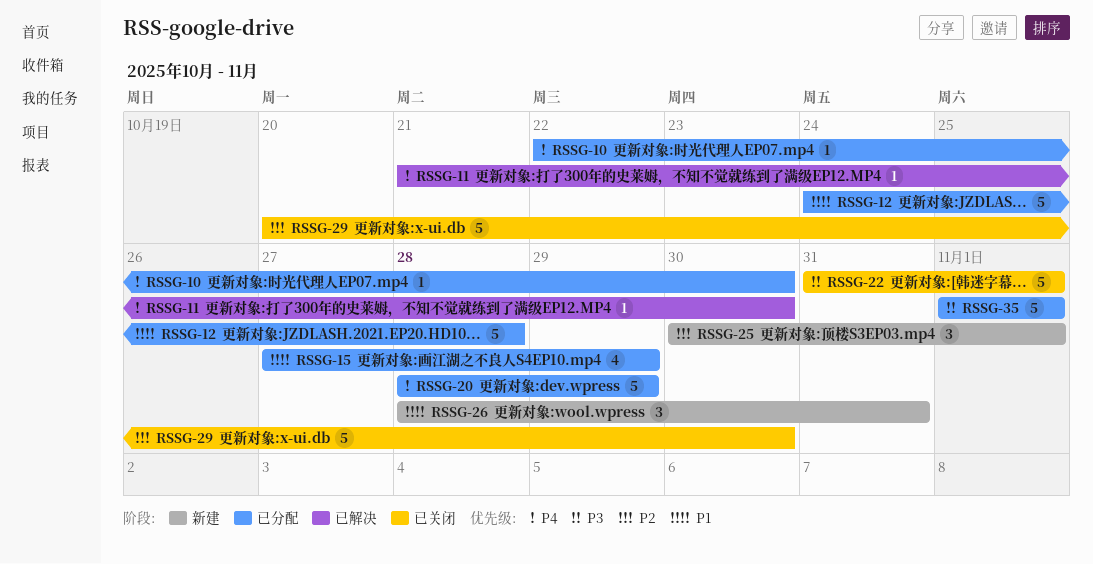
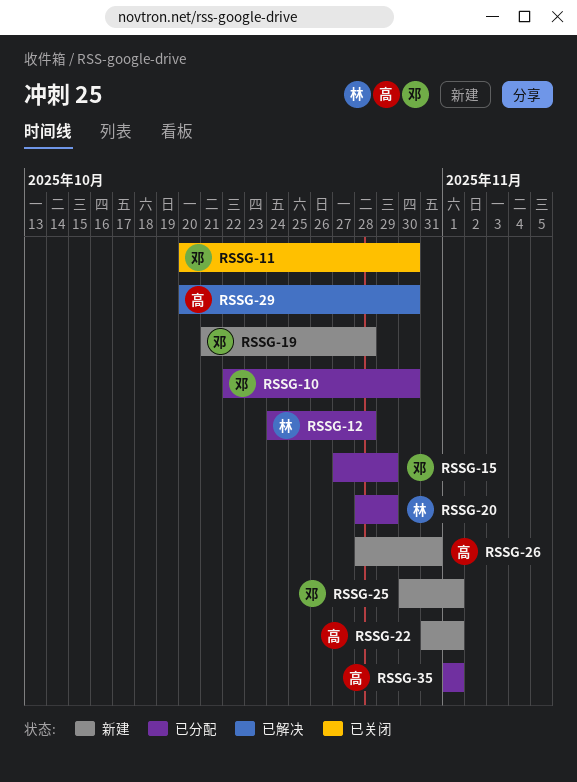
RSSG-11, status: 已解决 -> 已关闭
RSSG-11, start: Oct 21 -> Oct 20
RSSG-19: none -> present
RSSG-22, status: 已关闭 -> 新建
RSSG-29, status: 已关闭 -> 已解决

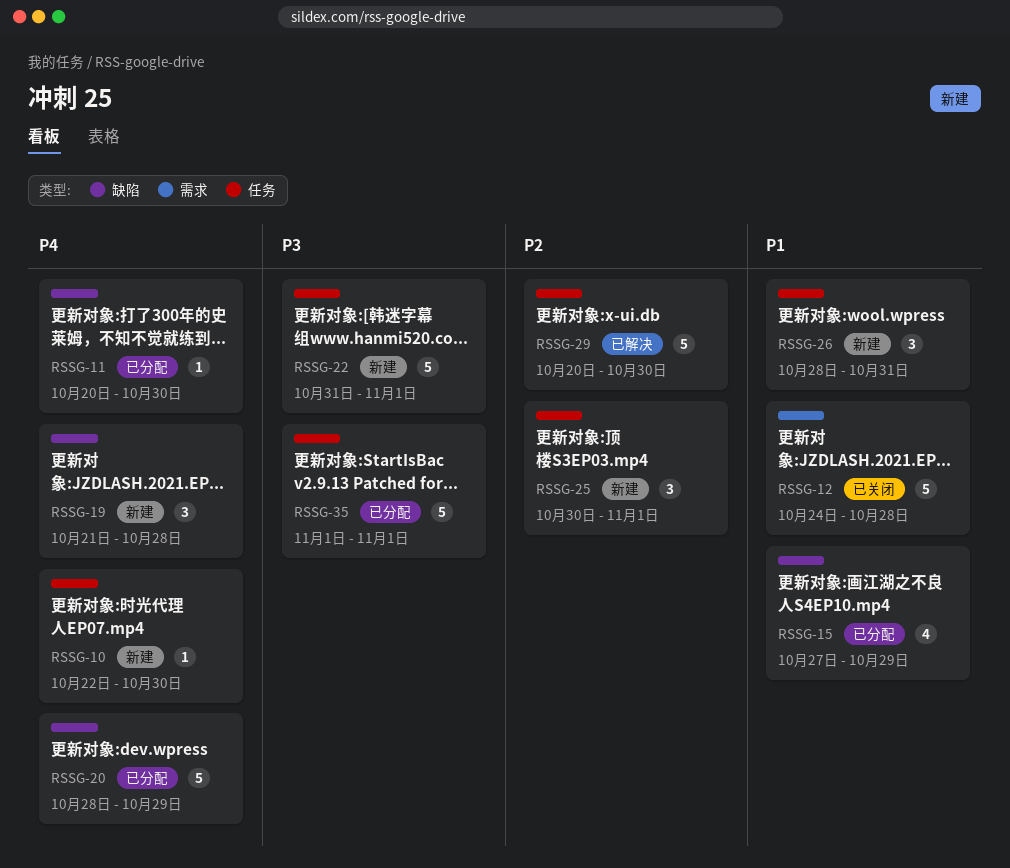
RSSG-10, status: 已分配 -> 新建
RSSG-11, status: 已关闭 -> 已分配
RSSG-12, status: 已分配 -> 已关闭

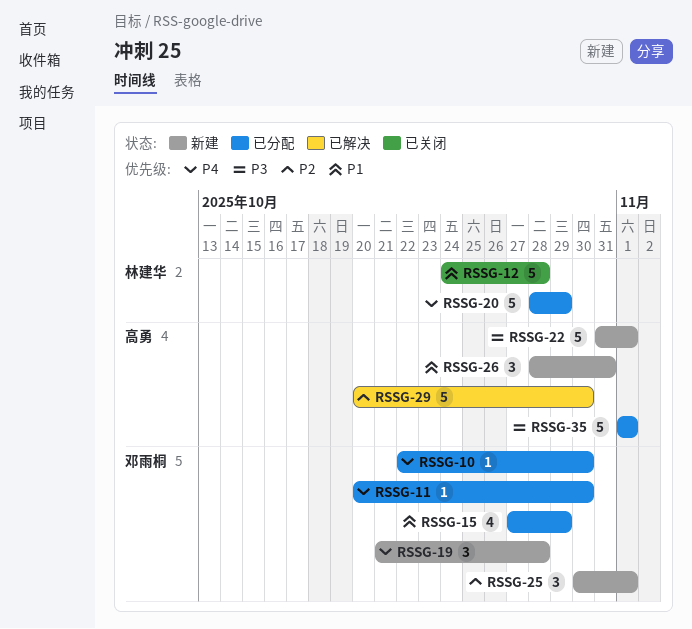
RSSG-10, status: 新建 -> 已分配

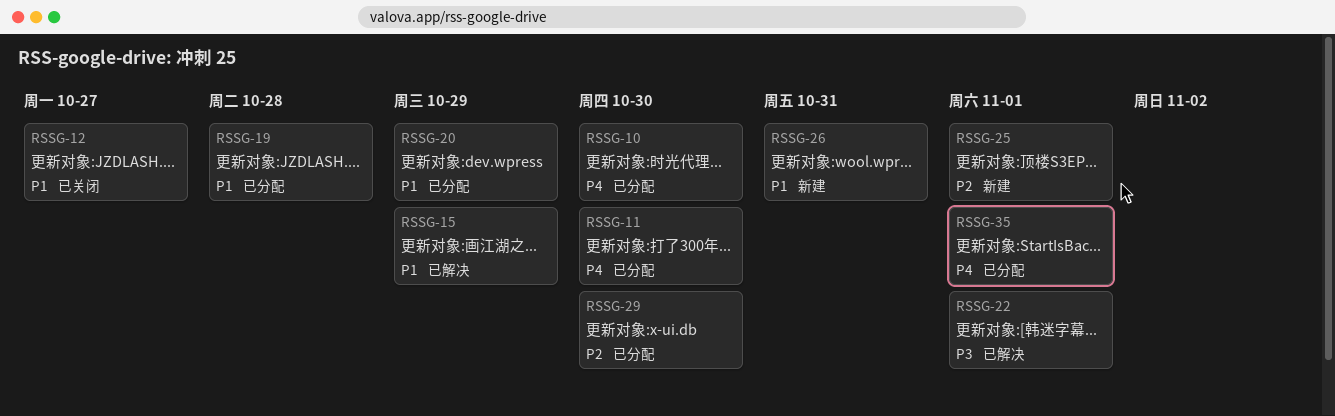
RSSG-12, due: Oct 28 -> Oct 27
RSSG-15, status: 已分配 -> 已解决
RSSG-19, status: 新建 -> 已分配
RSSG-19, priority: P4 -> P1
RSSG-20, priority: P4 -> P1
RSSG-22, status: 新建 -> 已解决
RSSG-29, status: 已解决 -> 已分配
RSSG-35, priority: P3 -> P4

